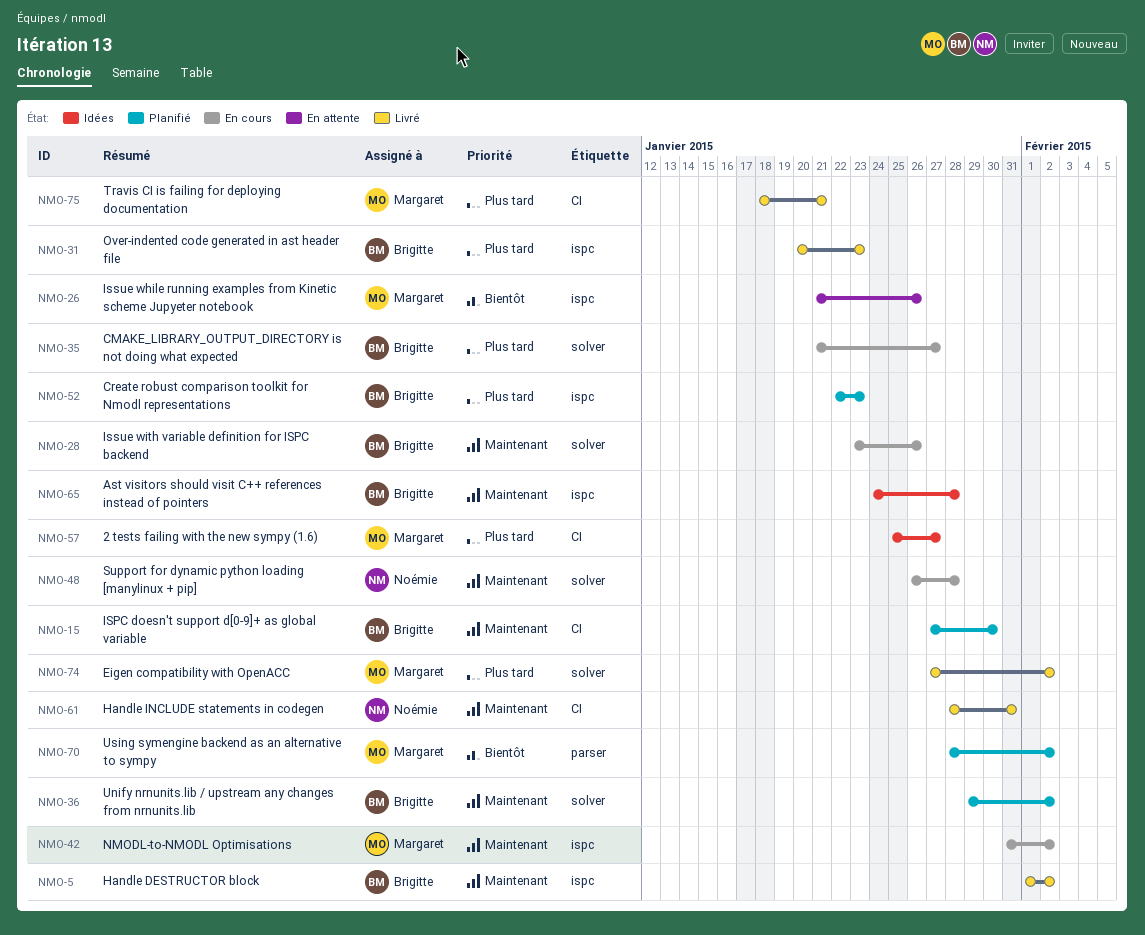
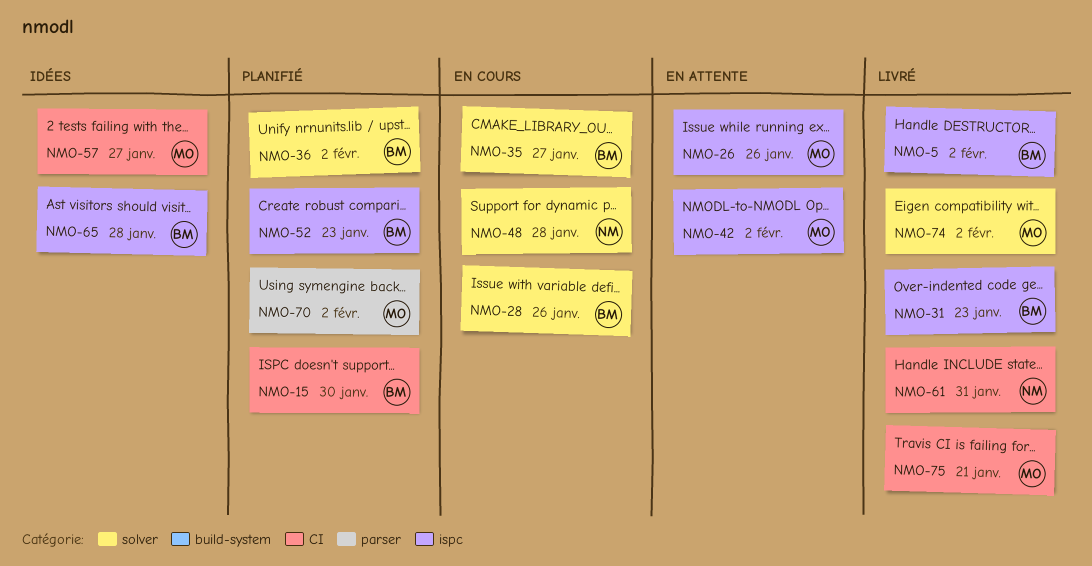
NMO-42, status: En cours -> En attente

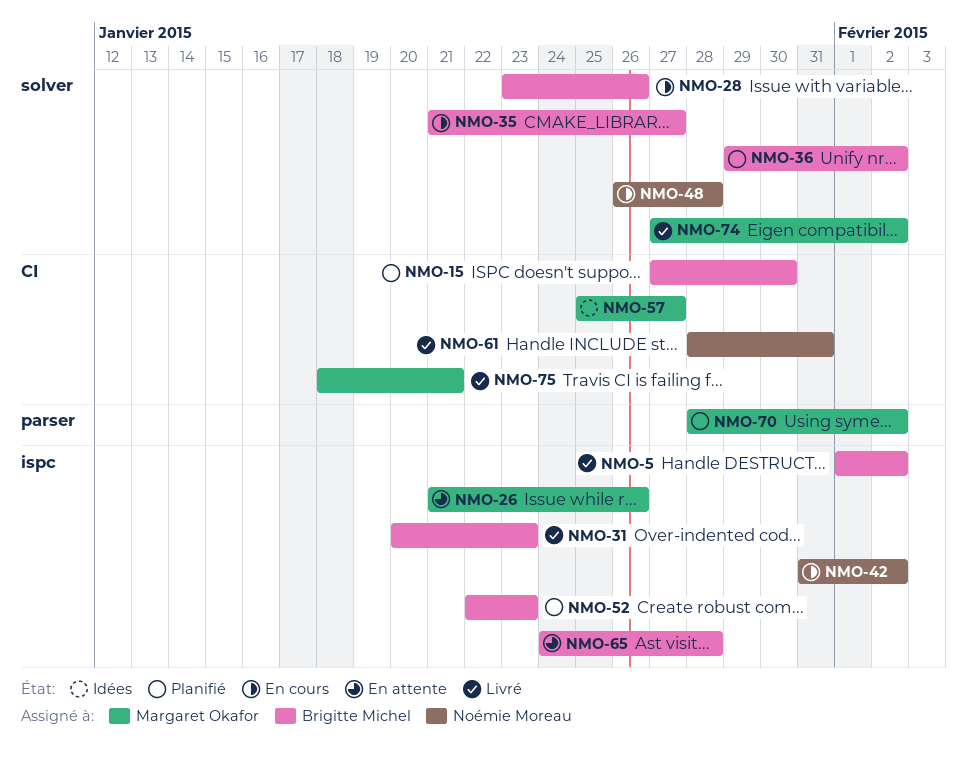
NMO-42, status: En attente -> En cours
NMO-42, owner: Margaret Okafor -> Noémie Moreau
NMO-65, status: Idées -> En attente

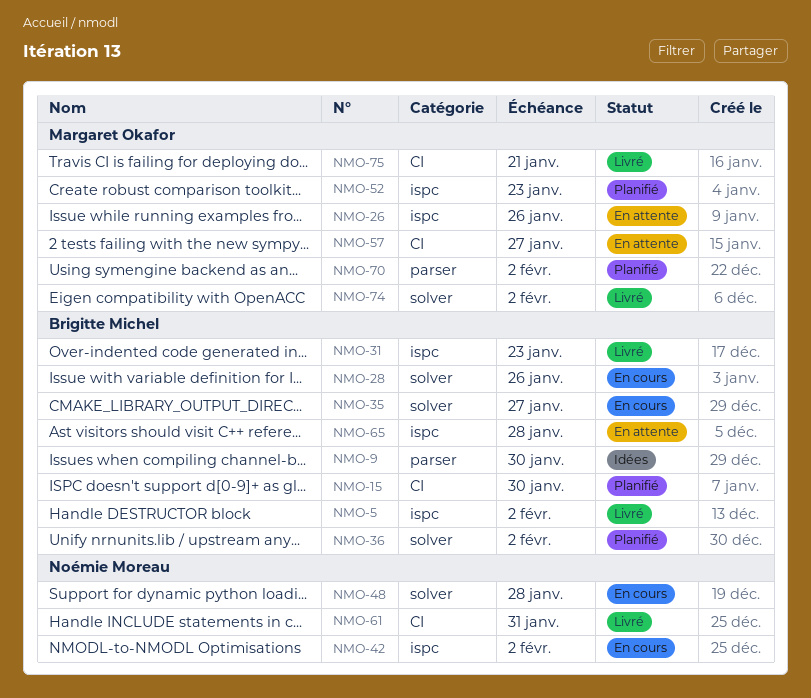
NMO-9: none -> present
NMO-52, owner: Brigitte Michel -> Margaret Okafor
NMO-57, status: Idées -> En attente

